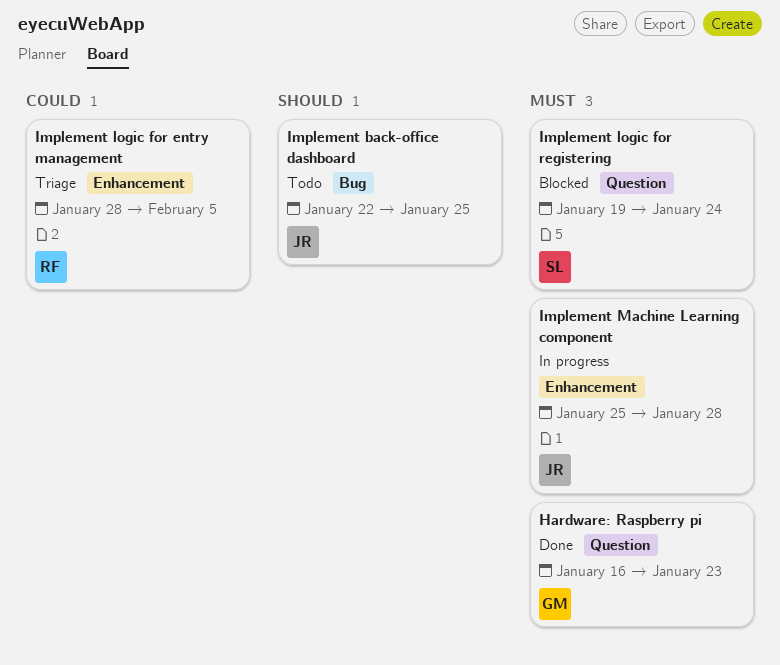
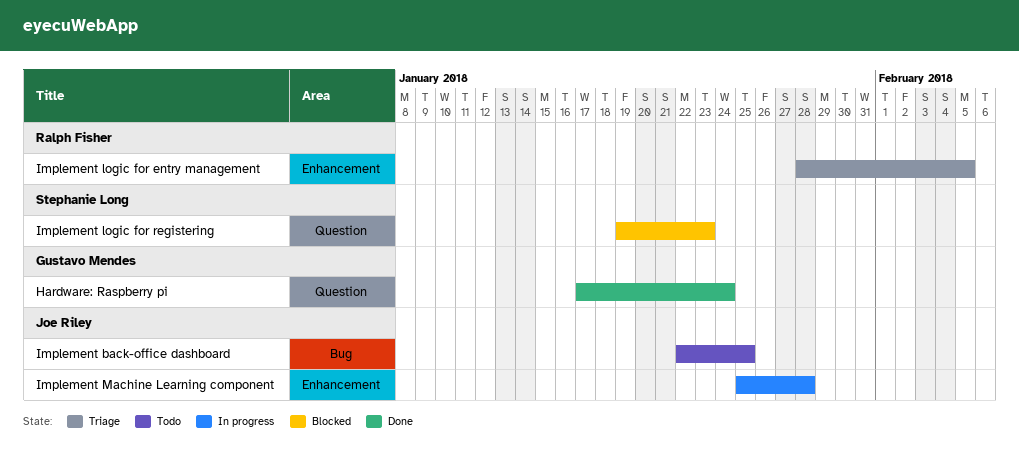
Hardware: Raspberry pi, start: Jan 16 -> Jan 17
Hardware: Raspberry pi, due: Jan 23 -> Jan 24
Implement logic for registering, due: Jan 24 -> Jan 23

